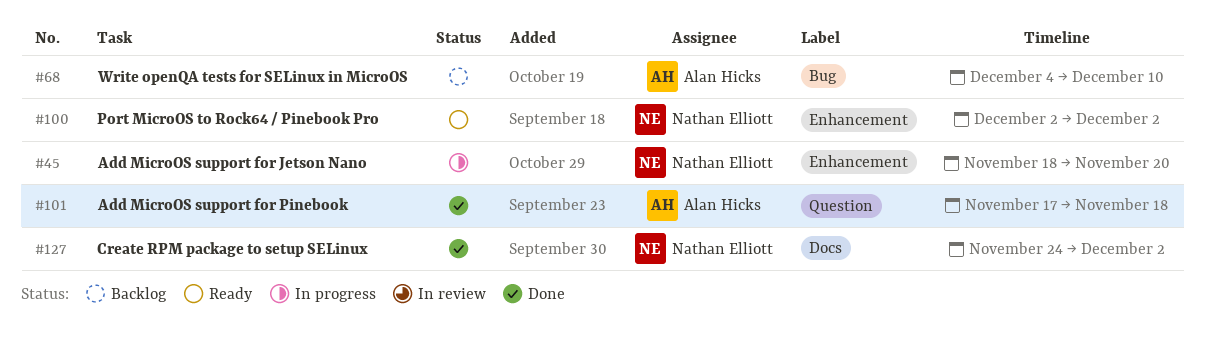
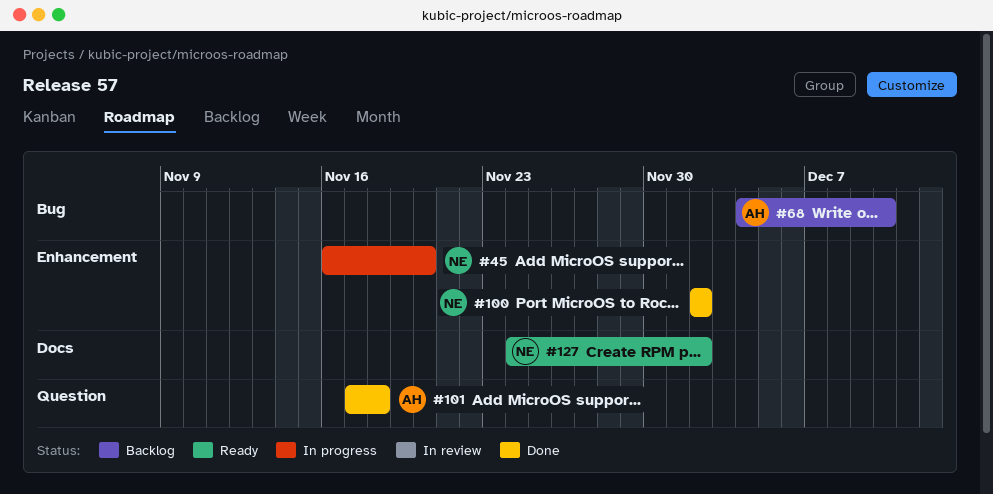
#45, start: Nov 18 -> Nov 16
#100, status: Ready -> Done
#127, status: Done -> Ready

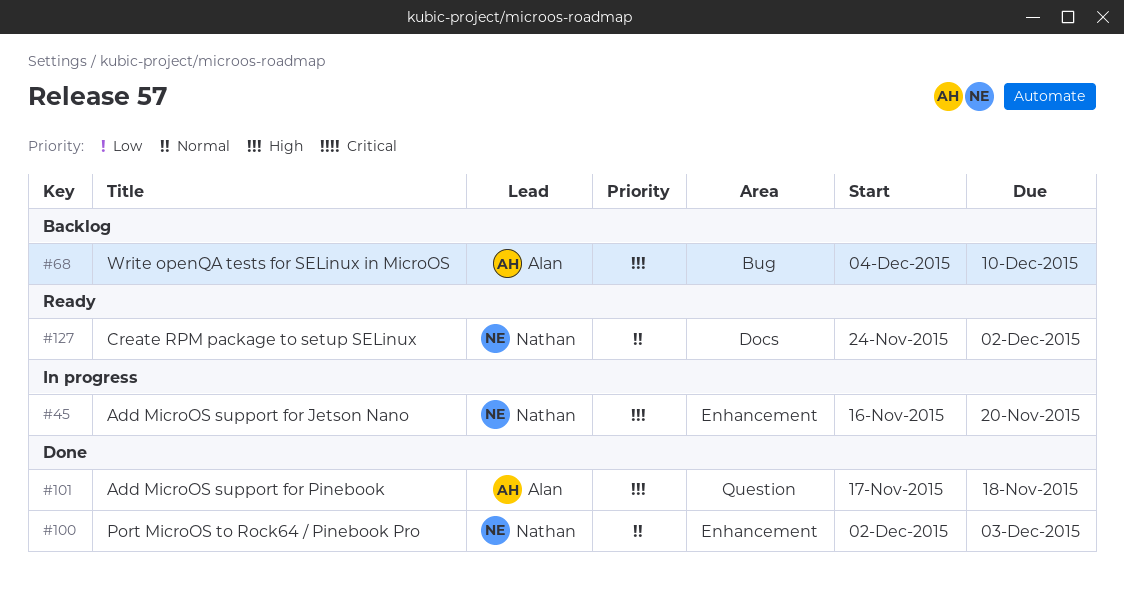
#100, due: Dec 2 -> Dec 3

